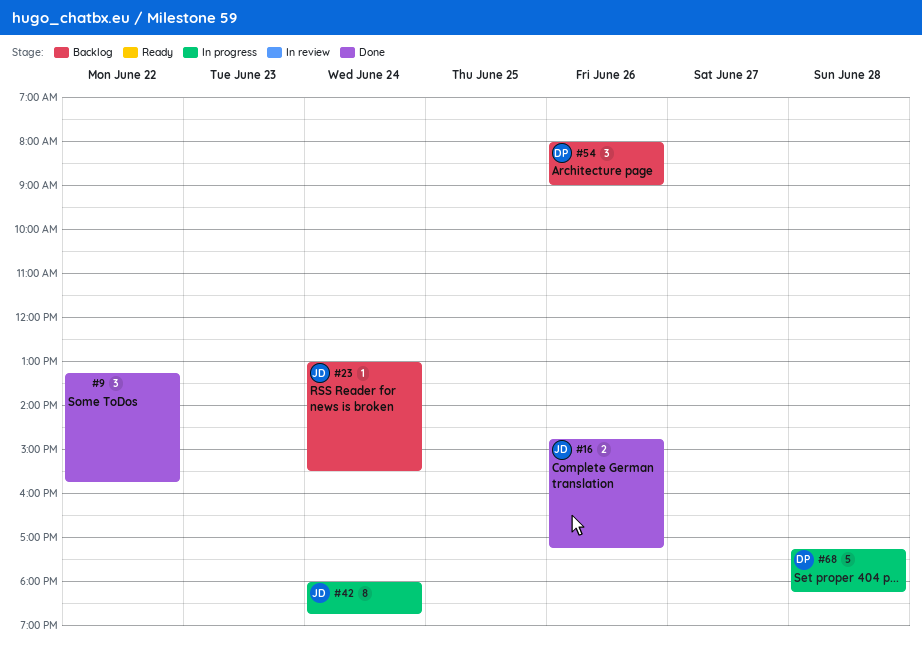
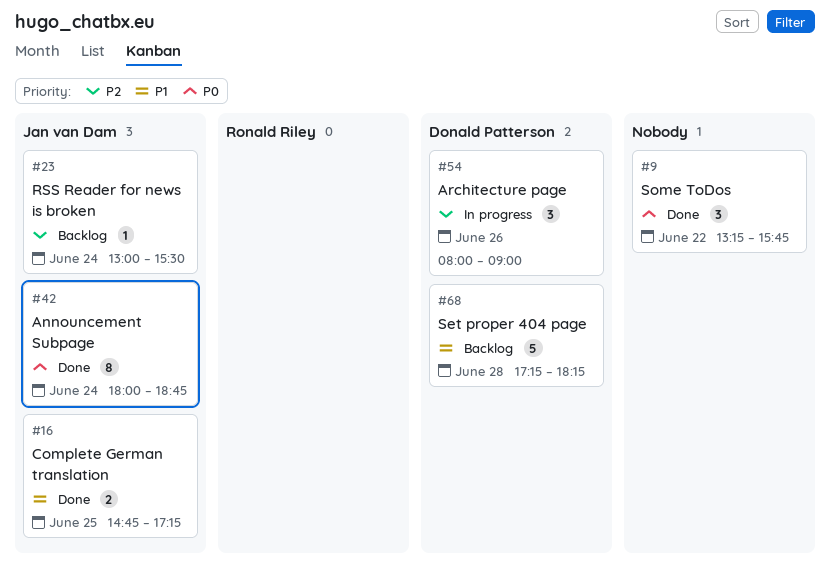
#16, day: Jun 26 -> Jun 25
#42, status: In progress -> Done
#54, status: Backlog -> In progress
#68, status: In progress -> Backlog

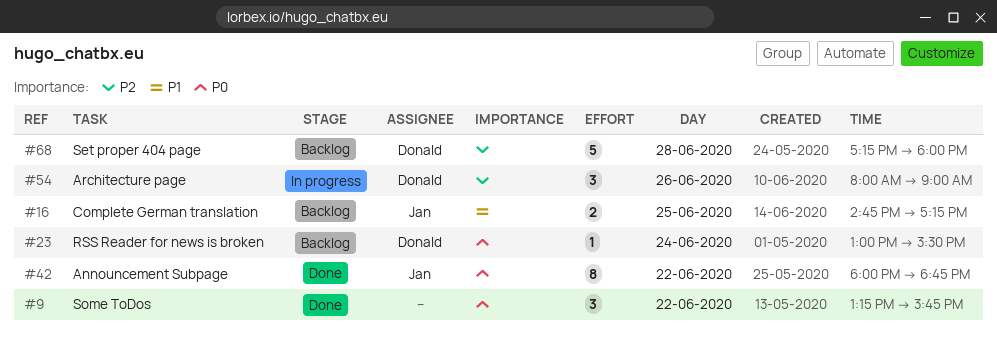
#16, status: Done -> Backlog
#23, owner: Jan van Dam -> Donald Patterson
#23, priority: P2 -> P0
#42, day: Jun 24 -> Jun 22
#68, priority: P1 -> P2
#68, ends: 18:15 -> 18:00

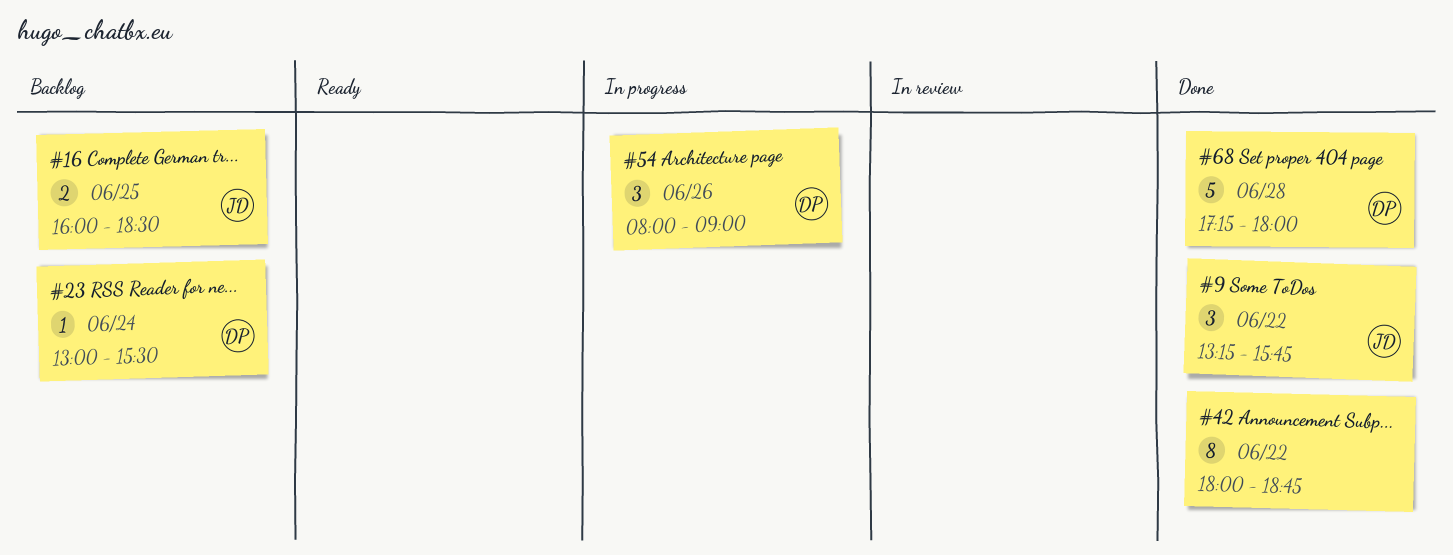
#9, owner: none -> Jan
#16, begins: 14:45 -> 16:00
#16, ends: 17:15 -> 18:30
#42, owner: Jan -> none
#68, status: Backlog -> Done

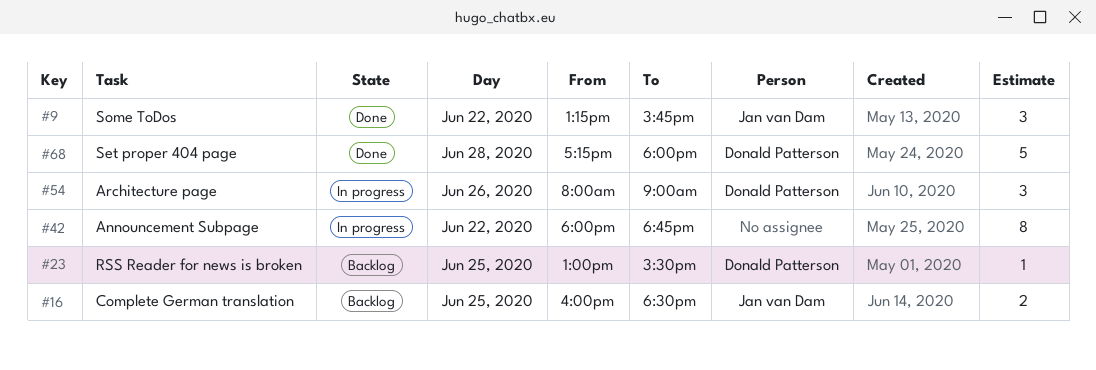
#23, day: Jun 24 -> Jun 25
#42, status: Done -> In progress

